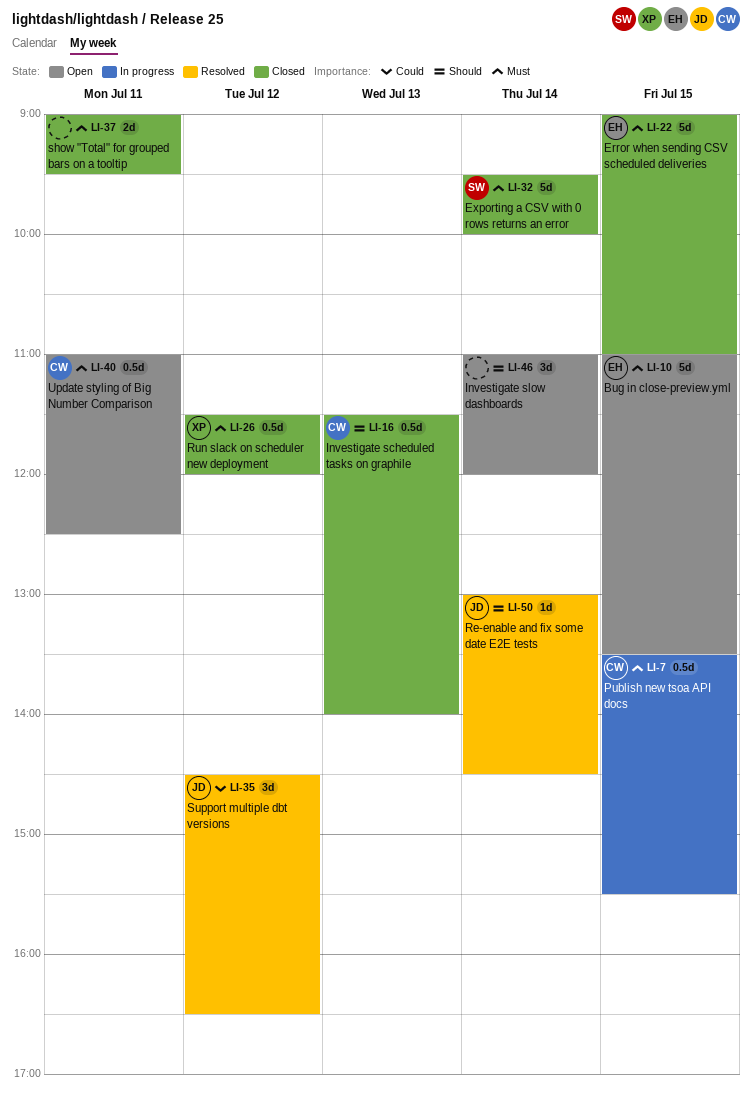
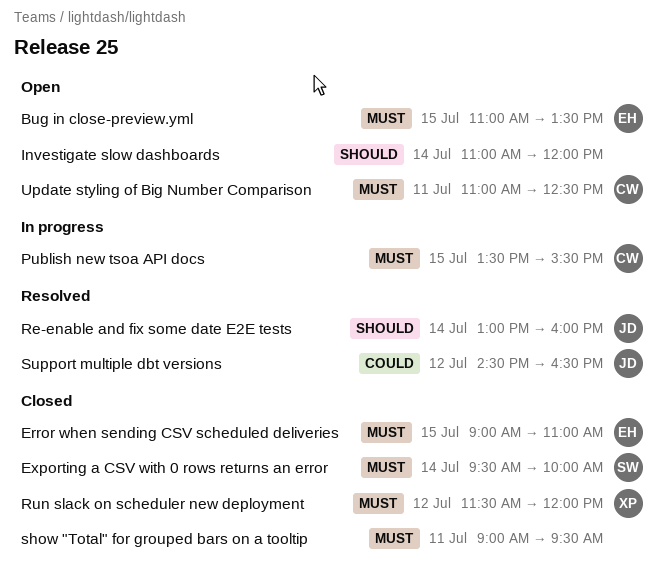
Investigate scheduled tasks on graphile: present -> none
Re-enable and fix some date E2E tests, ends: 14:30 -> 16:00

